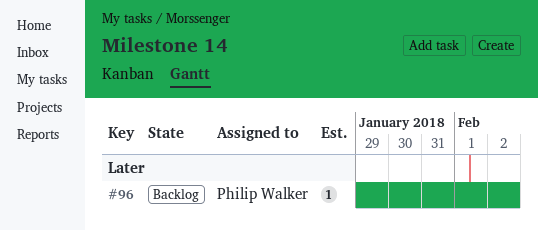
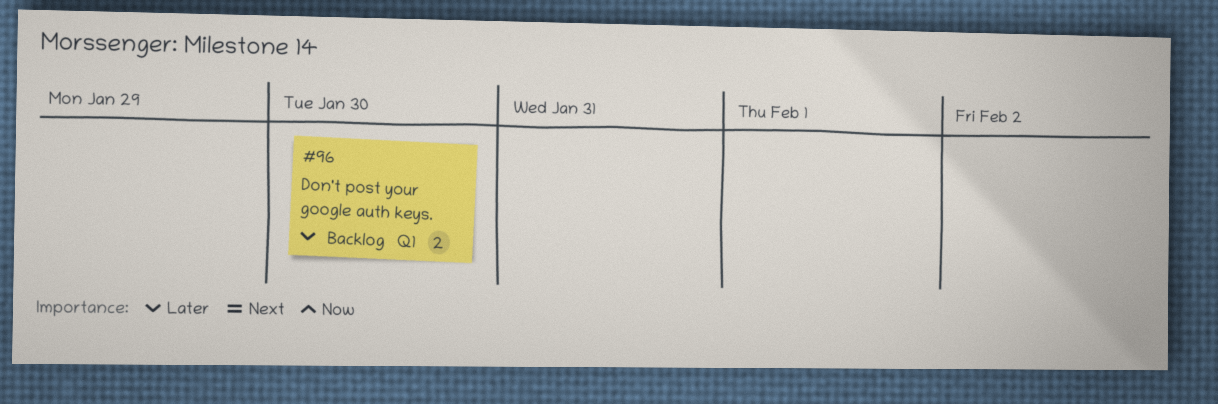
#96, estimate: 1 -> 2
#96, due: Feb 2 -> Jan 30

